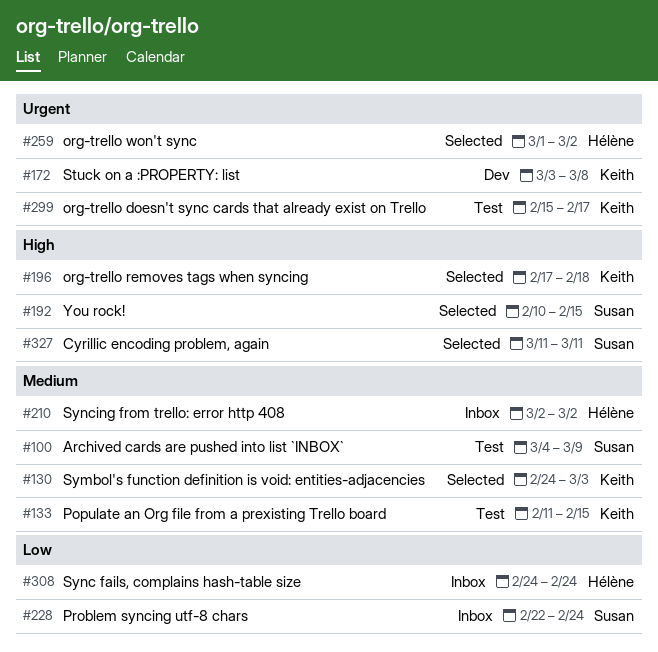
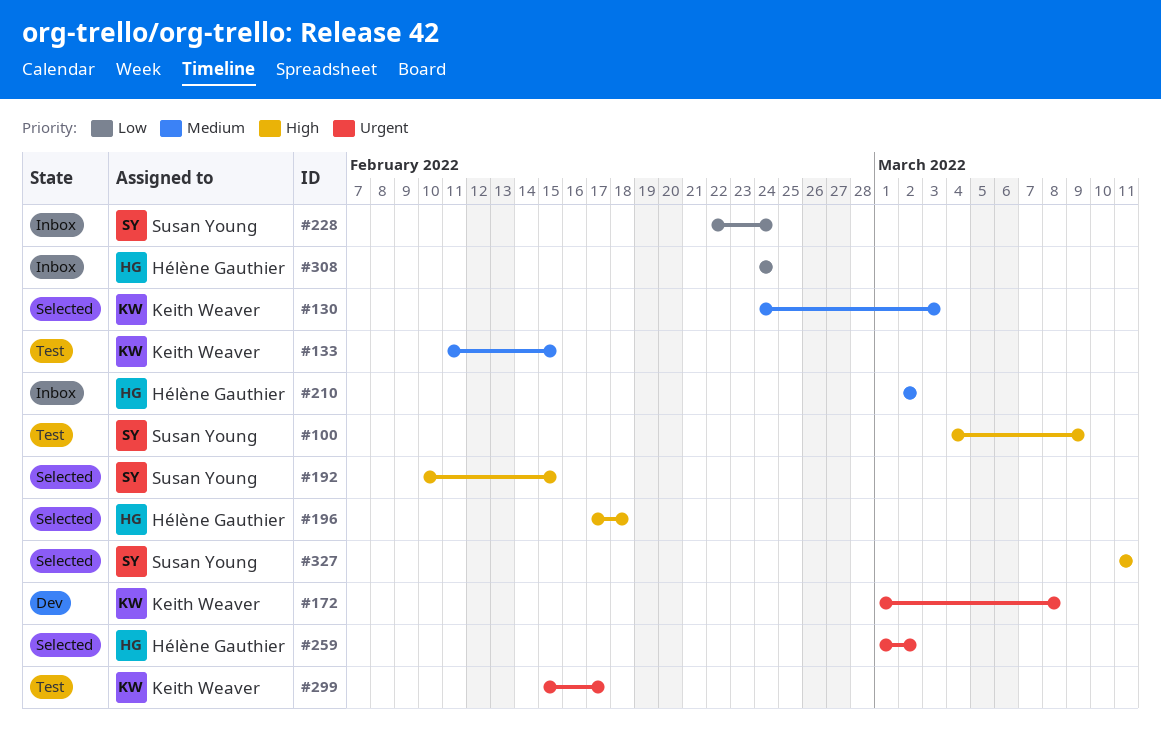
#100, priority: Medium -> High
#172, start: Mar 3 -> Mar 1
#196, owner: Keith Weaver -> Hélène Gauthier

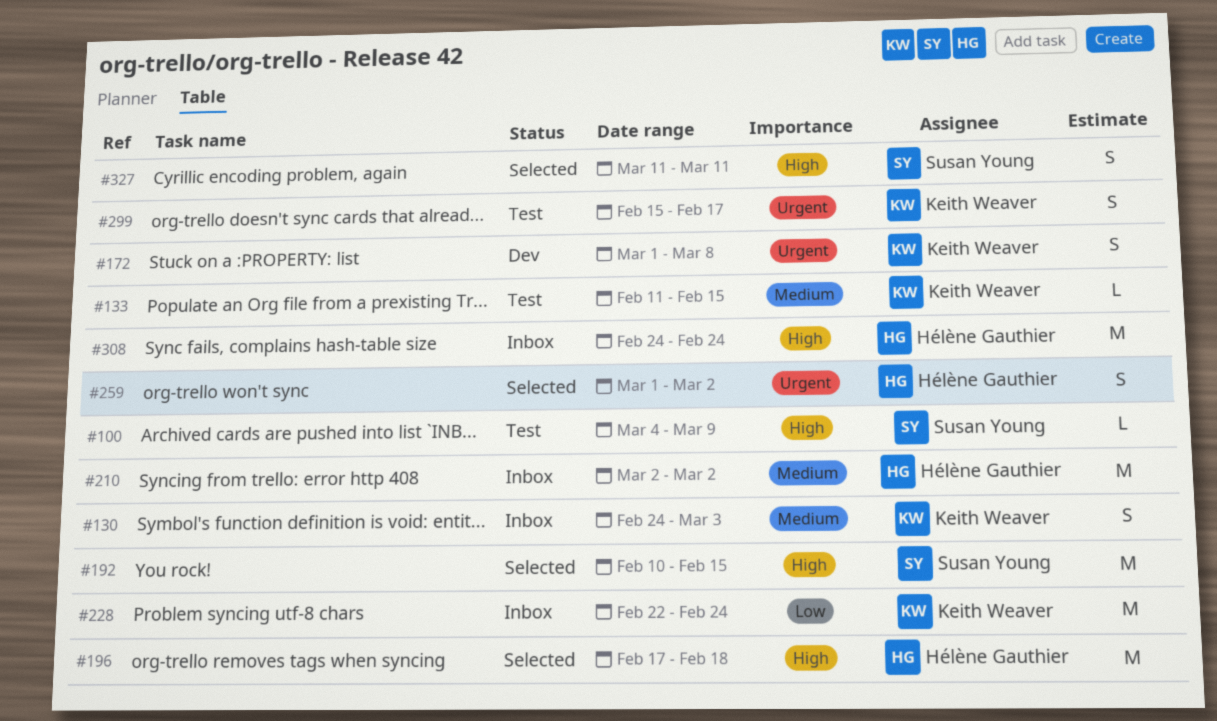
#130, status: Selected -> Inbox
#228, owner: Susan Young -> Keith Weaver
#308, priority: Low -> High

